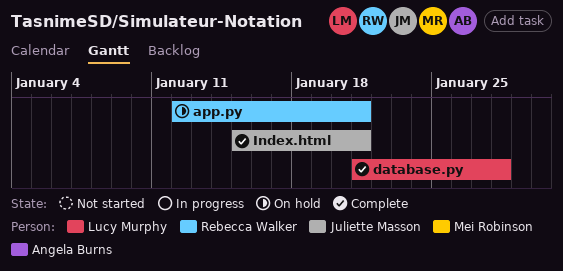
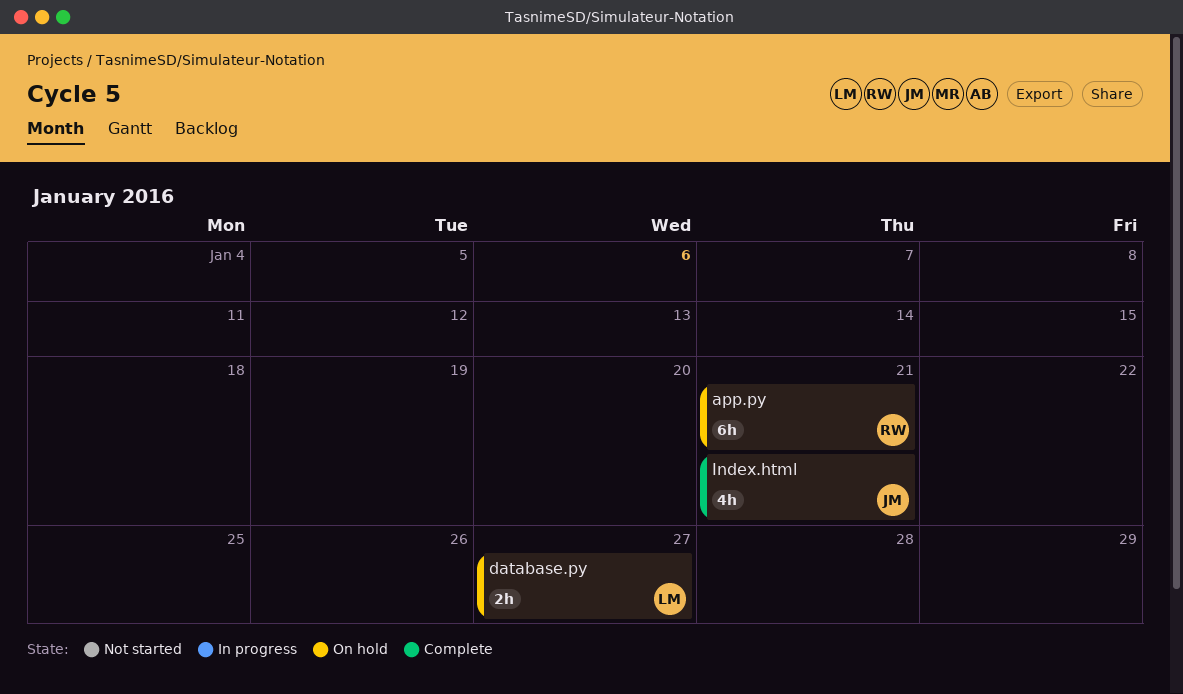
database.py, status: Complete -> On hold
database.py, due: Jan 28 -> Jan 27

